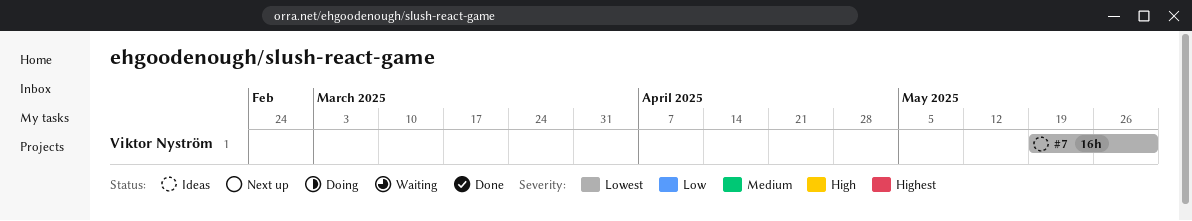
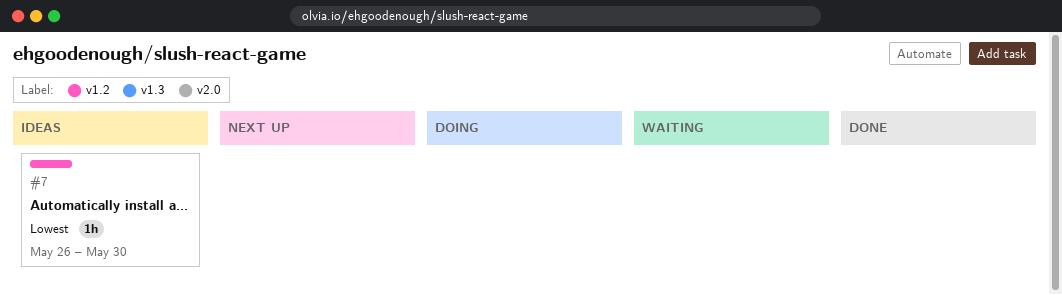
#7, estimate: 16h -> 1h
#7, start: May 19 -> May 26

